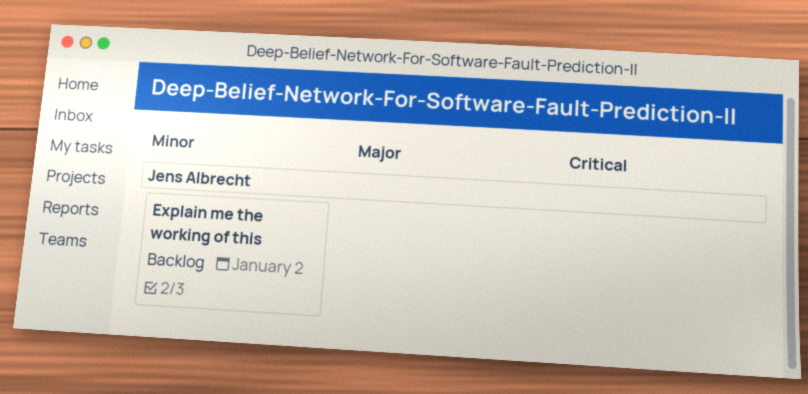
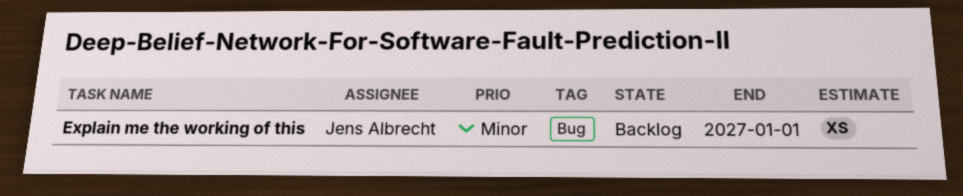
Explain me the working of this, due: Jan 2 -> Jan 1

